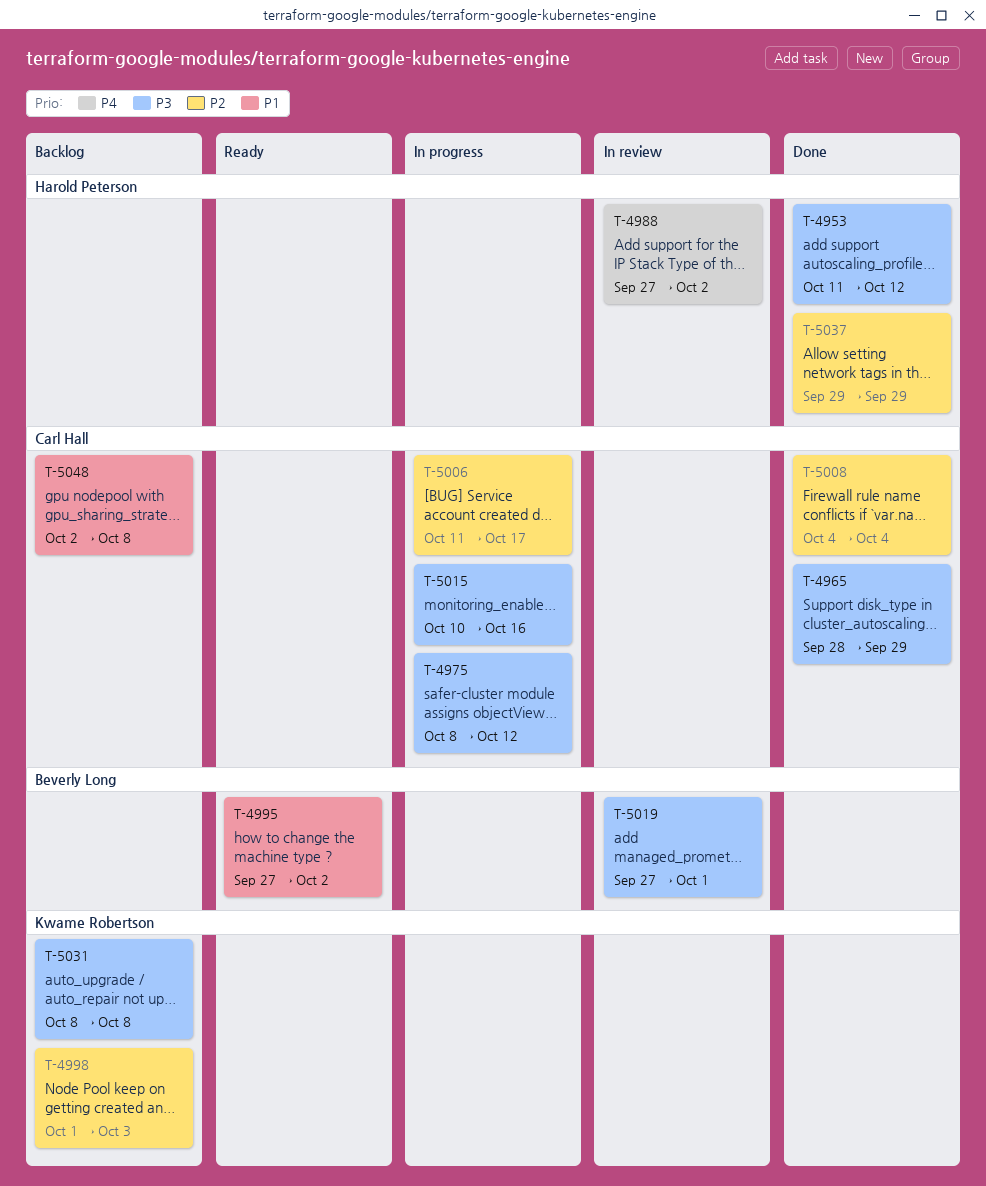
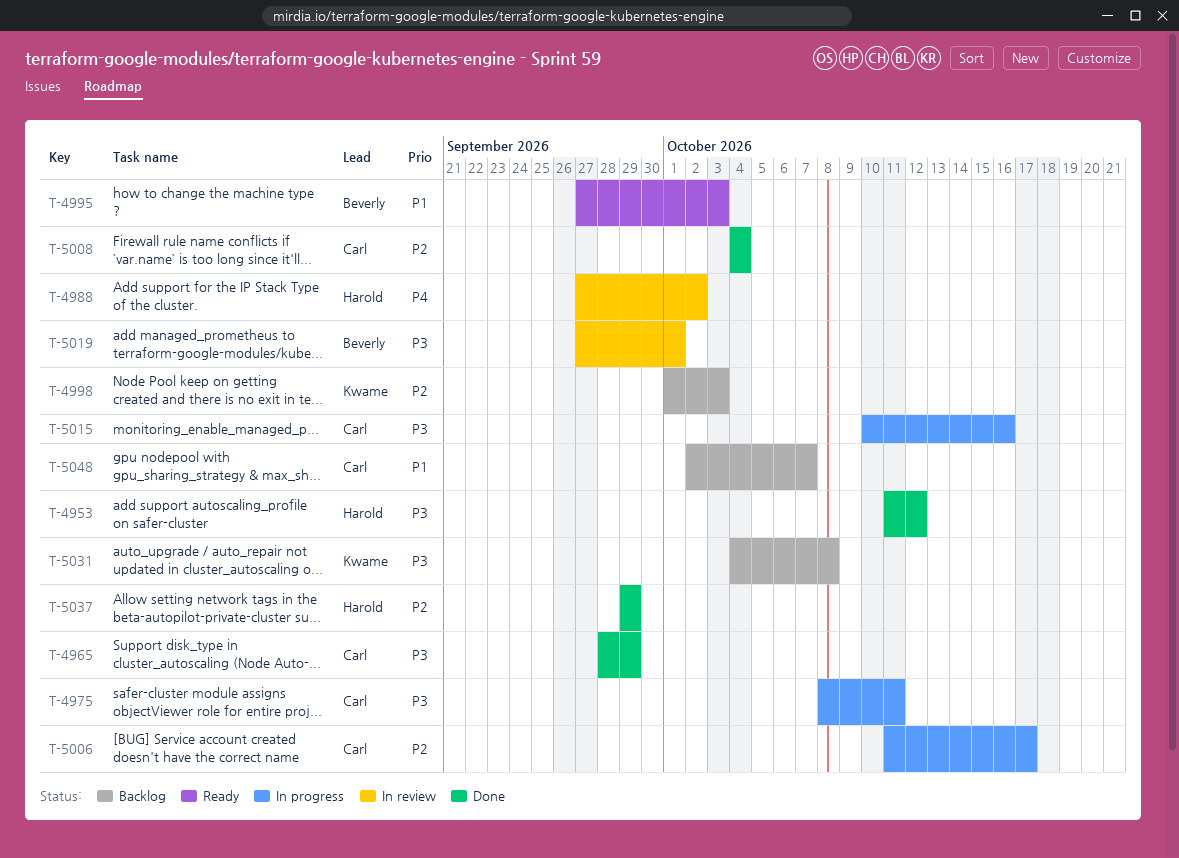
T-4975, due: Oct 12 -> Oct 11
T-4995, due: Oct 2 -> Oct 3
T-5031, start: Oct 8 -> Oct 4
T-5048, due: Oct 8 -> Oct 7

